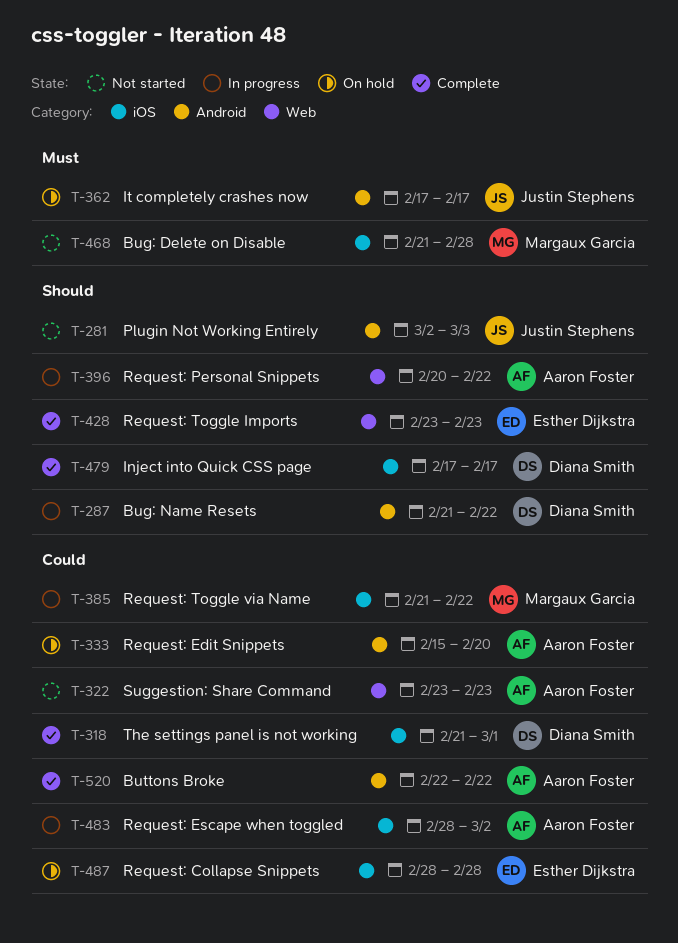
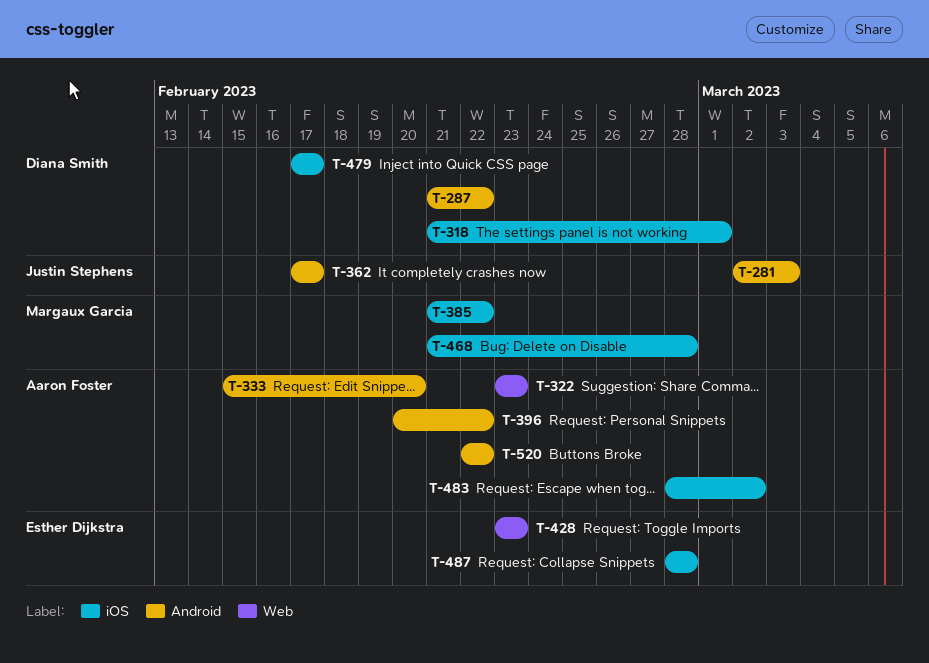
T-396, label: Web -> Android

